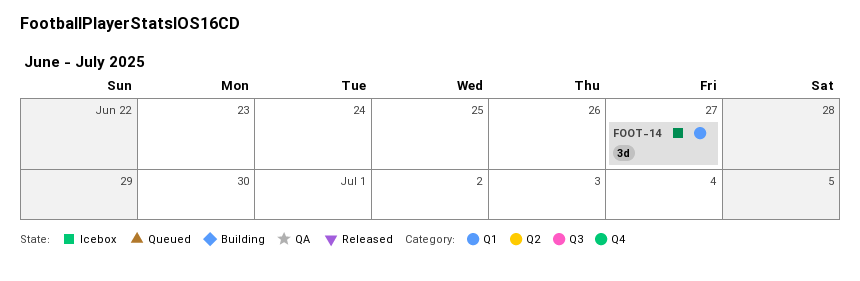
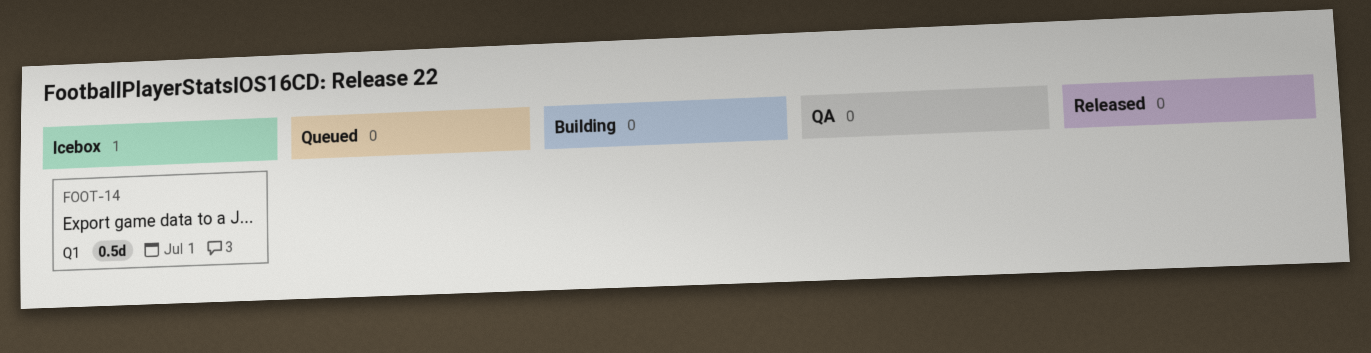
FOOT-14, estimate: 3d -> 0.5d
FOOT-14, due: Jun 27 -> Jul 1

